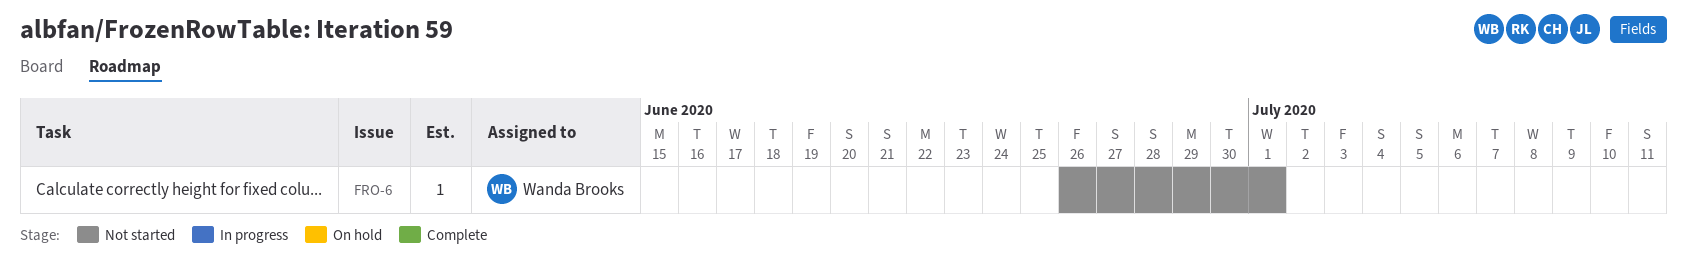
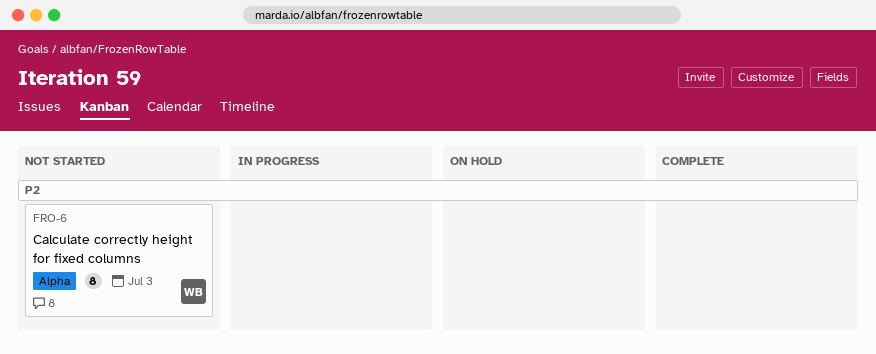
FRO-6, estimate: 1 -> 8
FRO-6, due: Jul 1 -> Jul 3

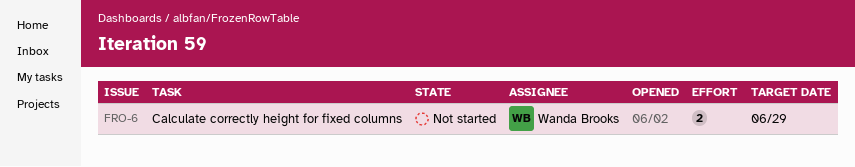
FRO-6, estimate: 8 -> 2
FRO-6, due: Jul 3 -> Jun 29

